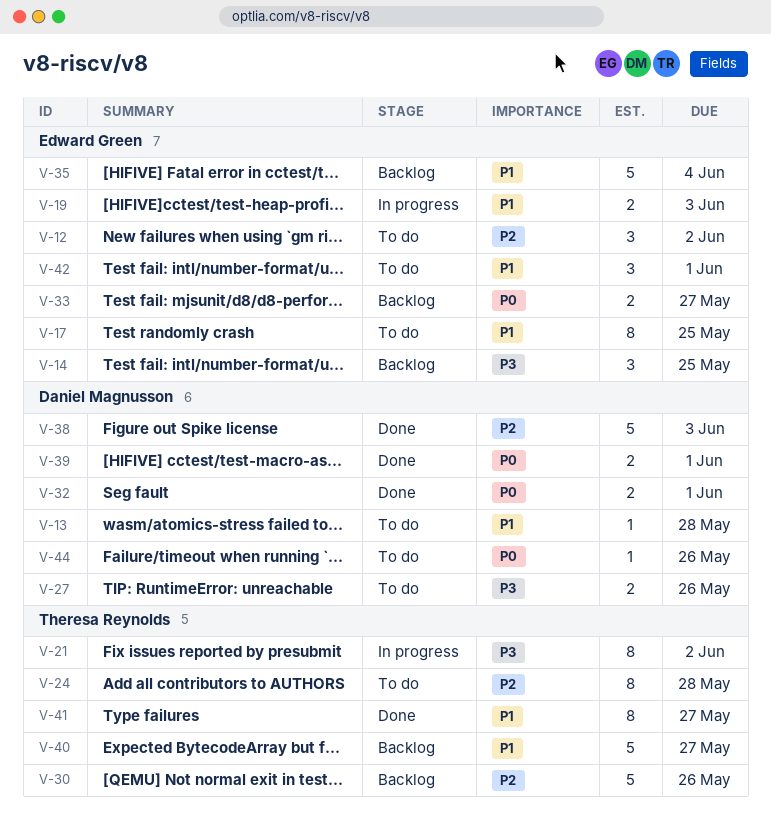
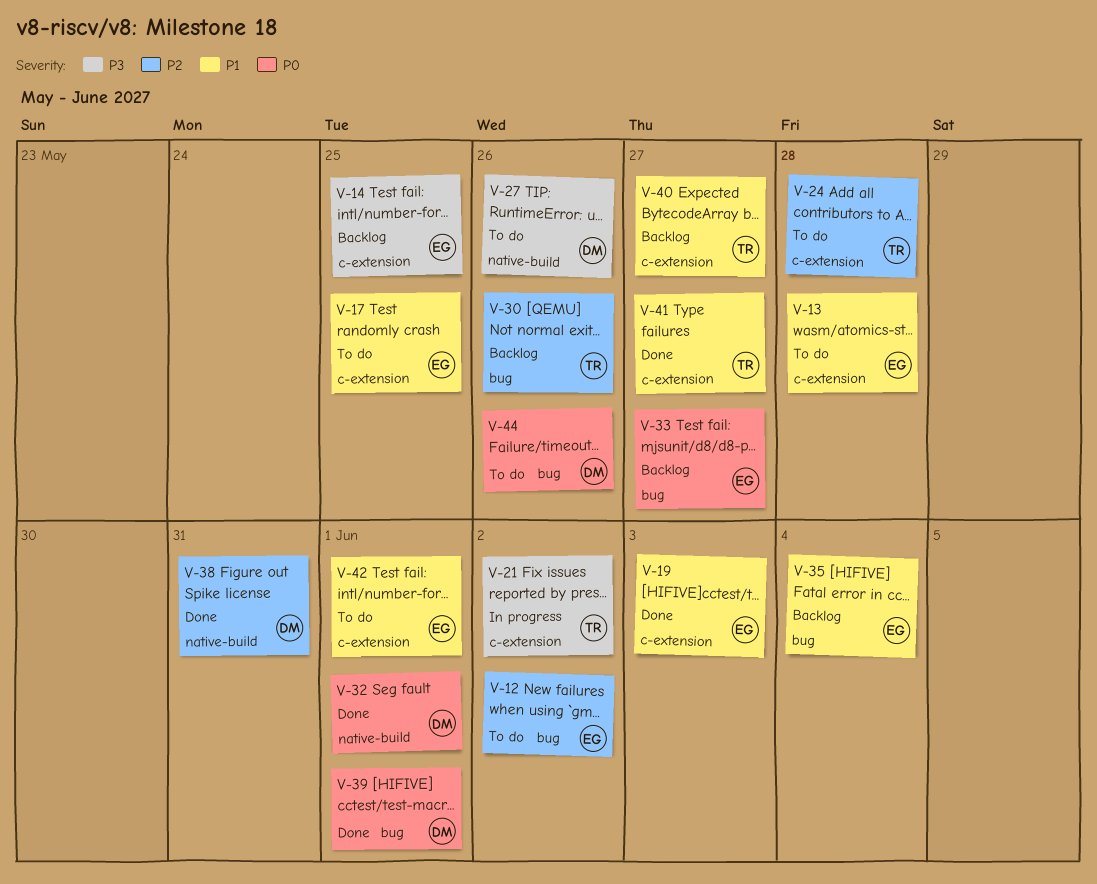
V-13, owner: Daniel Magnusson -> Edward Green
V-19, status: In progress -> Done
V-38, due: Jun 3 -> May 31

